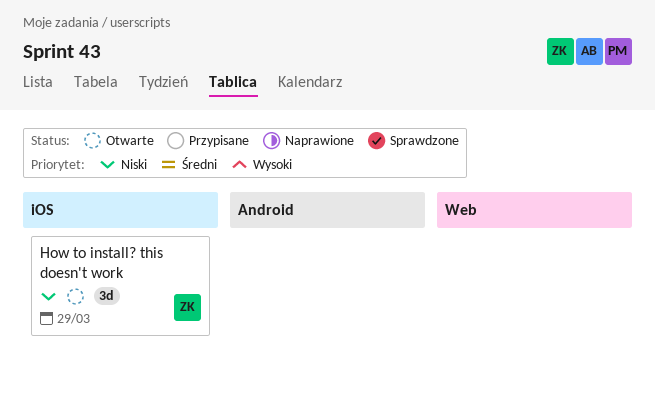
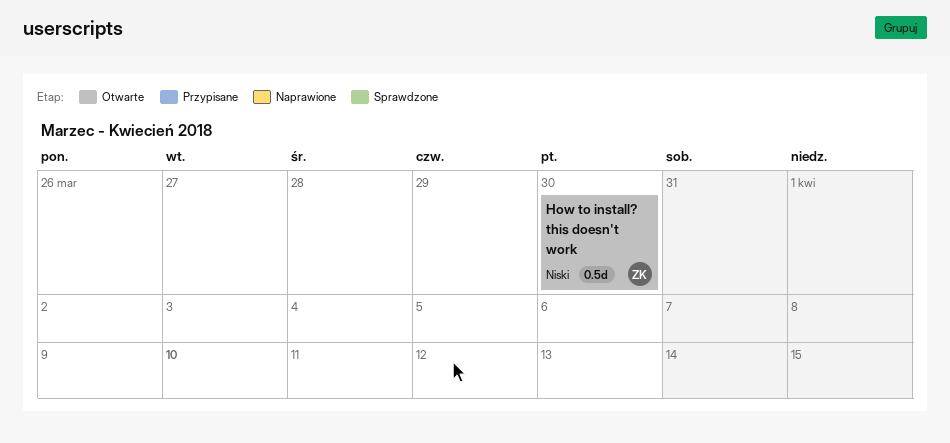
How to install? this doesn't work, estimate: 3d -> 0.5d
How to install? this doesn't work, due: Mar 29 -> Mar 30

